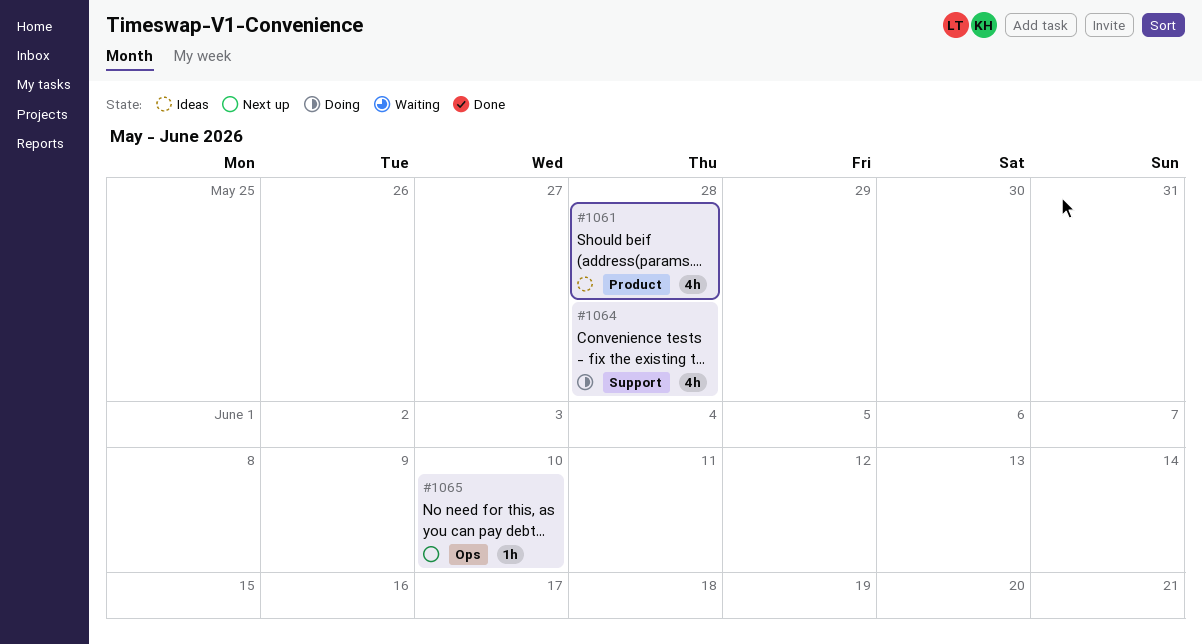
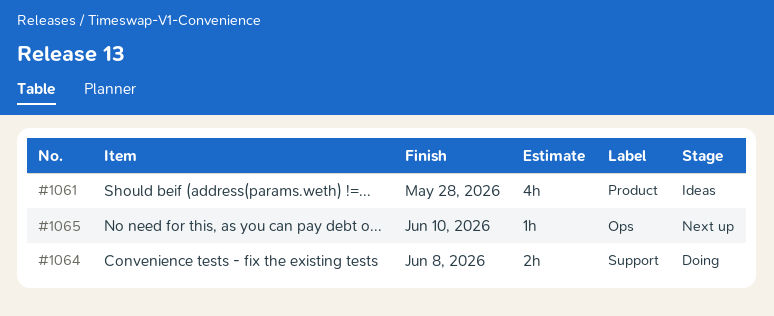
#1064, estimate: 4h -> 2h
#1064, due: May 28 -> Jun 8

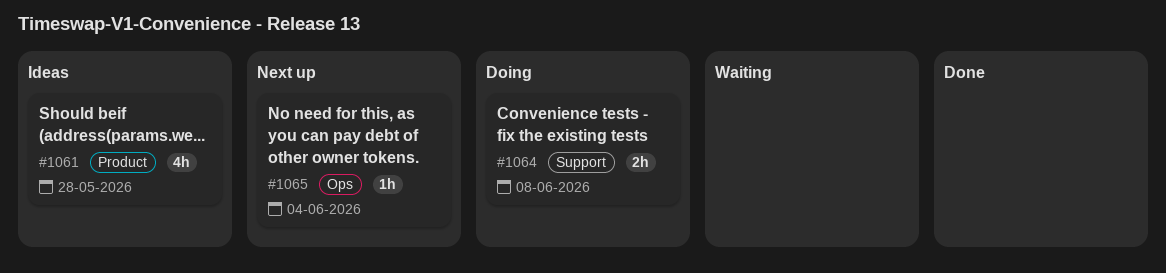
#1065, due: Jun 10 -> Jun 4

